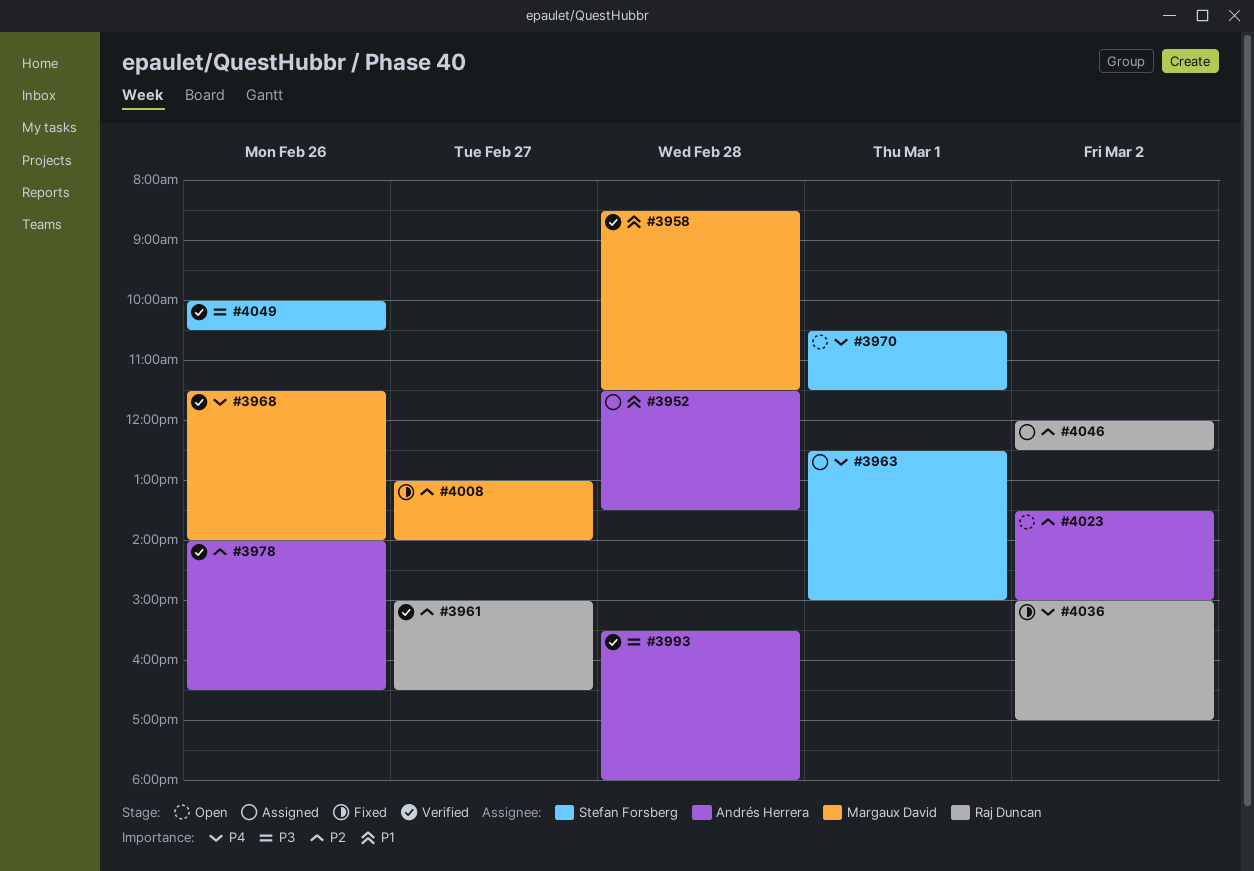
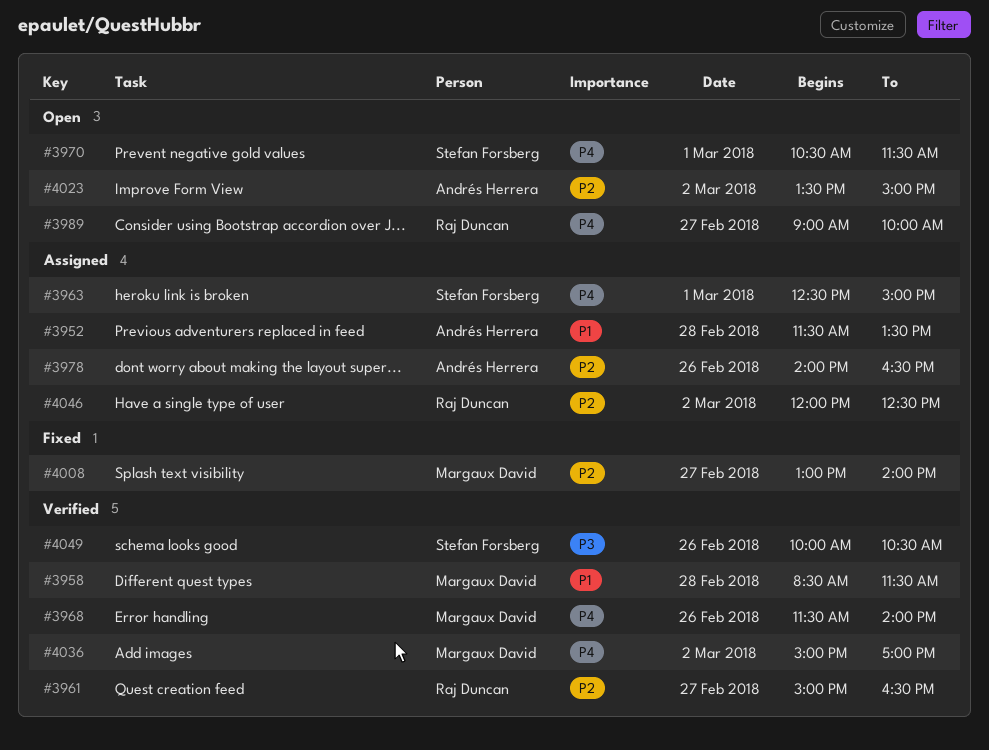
#3978, status: Verified -> Assigned
#3989: none -> present
#3993: present -> none
#4036, status: Fixed -> Verified
#4036, owner: Raj Duncan -> Margaux David

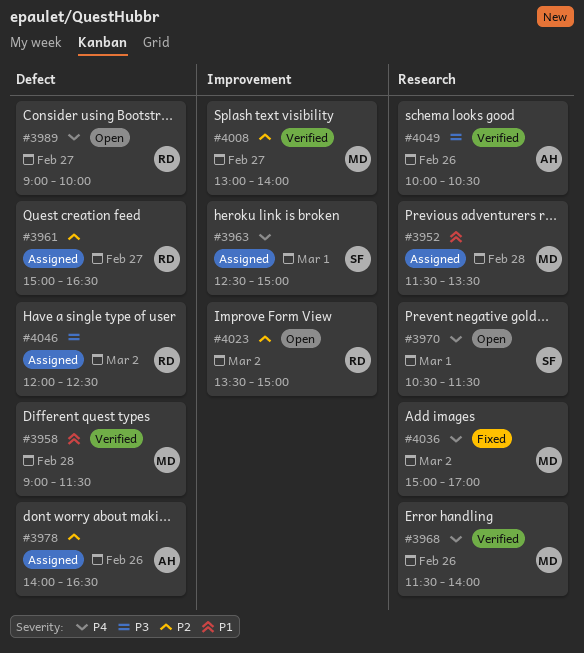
#3952, owner: Andrés Herrera -> Margaux David
#3958, begins: 08:30 -> 09:00
#3961, status: Verified -> Assigned
#4008, status: Fixed -> Verified
#4023, owner: Andrés Herrera -> Raj Duncan
#4036, status: Verified -> Fixed
#4046, priority: P2 -> P3
#4049, owner: Stefan Forsberg -> Andrés Herrera

